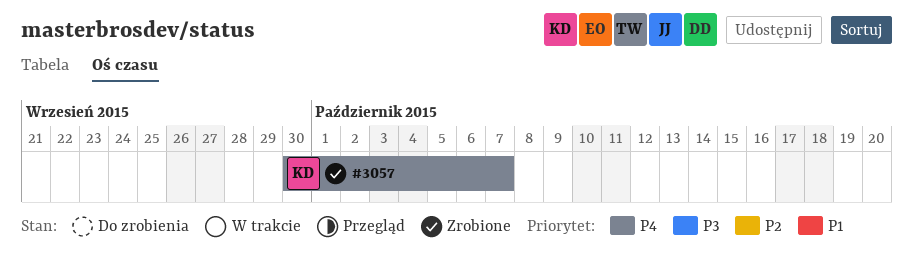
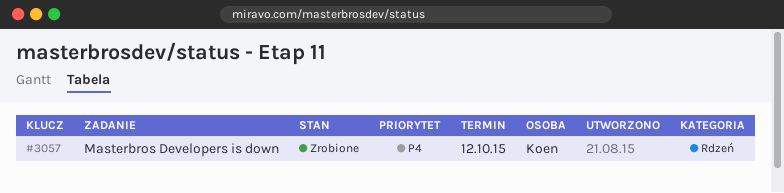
#3057, due: Oct 7 -> Oct 12

